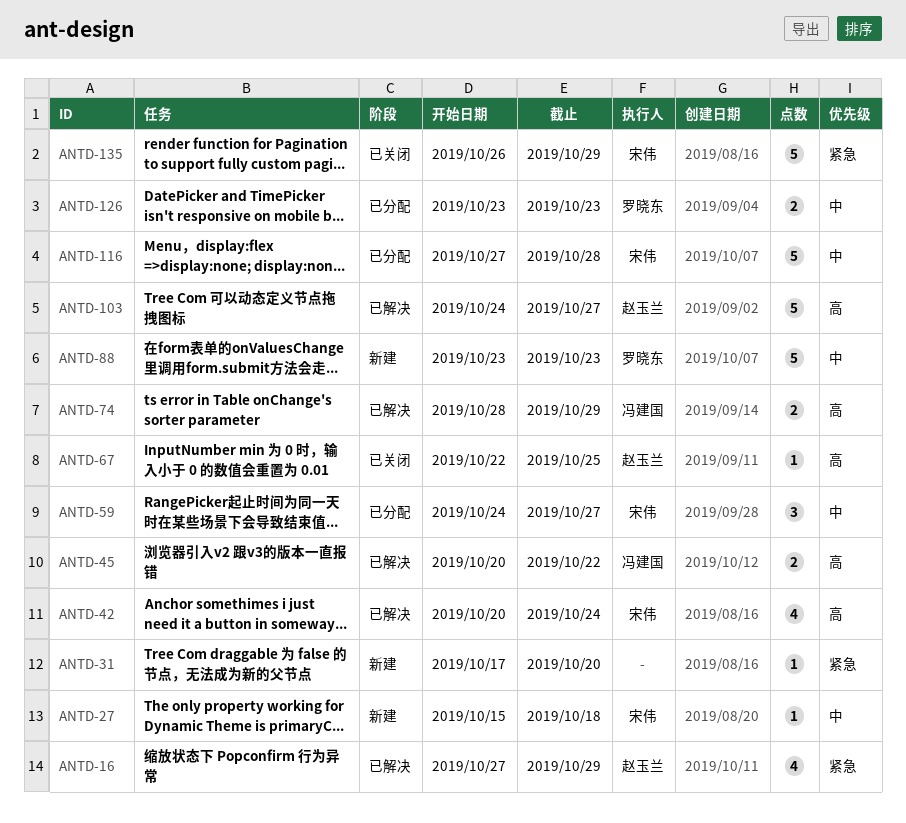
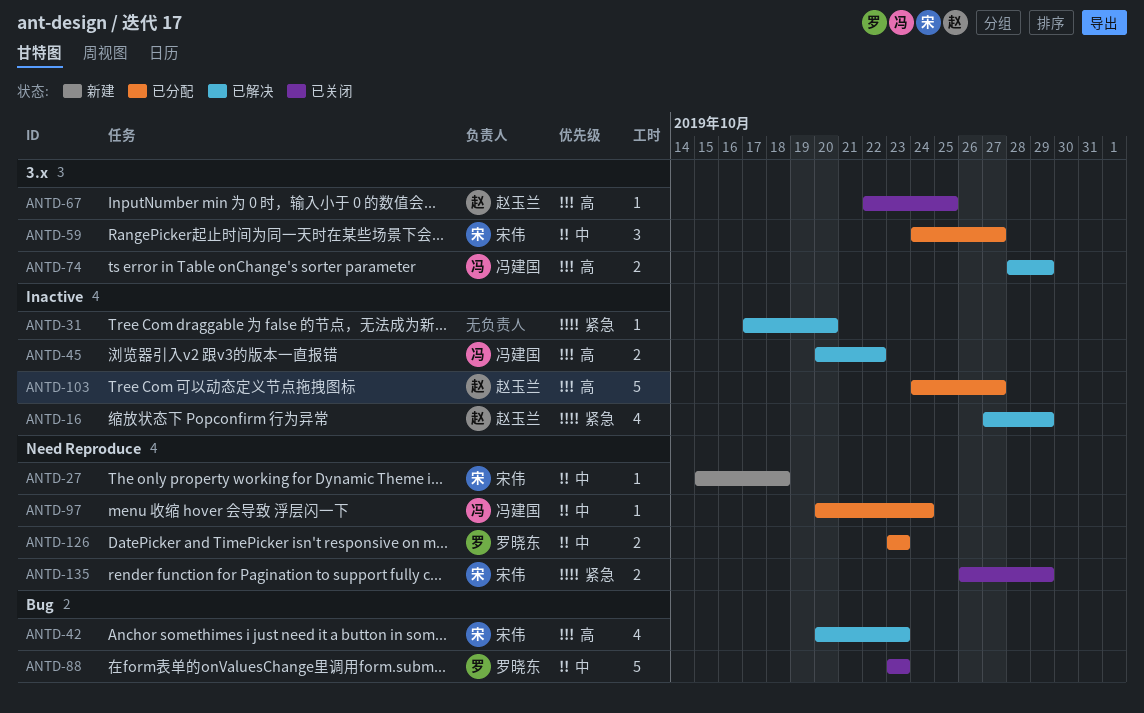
ANTD-31, status: 新建 -> 已解决
ANTD-42, due: Oct 24 -> Oct 23
ANTD-88, status: 新建 -> 已关闭
ANTD-97: none -> present
ANTD-103, status: 已解决 -> 已分配
ANTD-116: present -> none
ANTD-135, estimate: 5 -> 2

